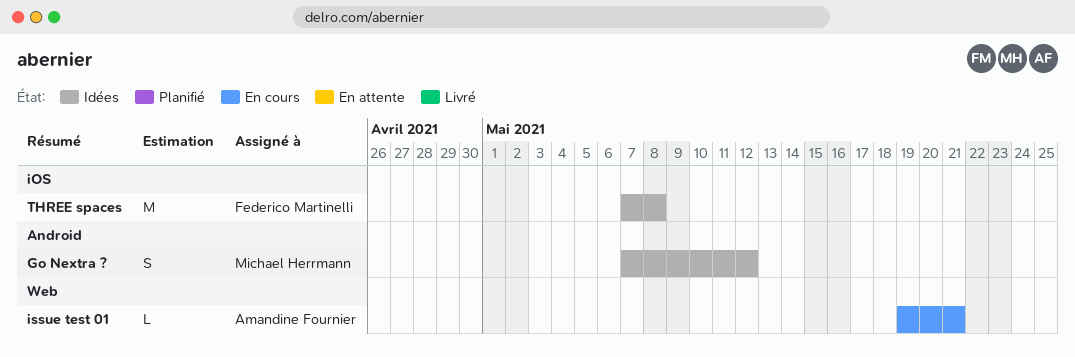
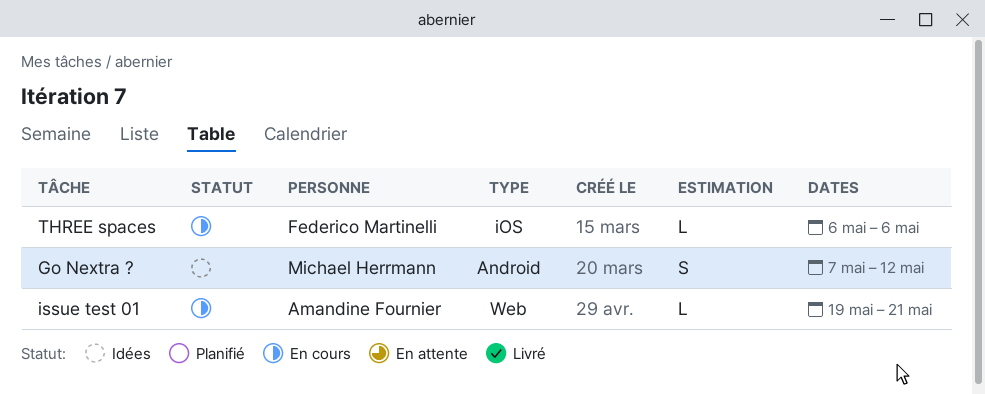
THREE spaces, status: Idées -> En cours
THREE spaces, estimate: M -> L
THREE spaces, start: May 7 -> May 6
THREE spaces, due: May 8 -> May 6

